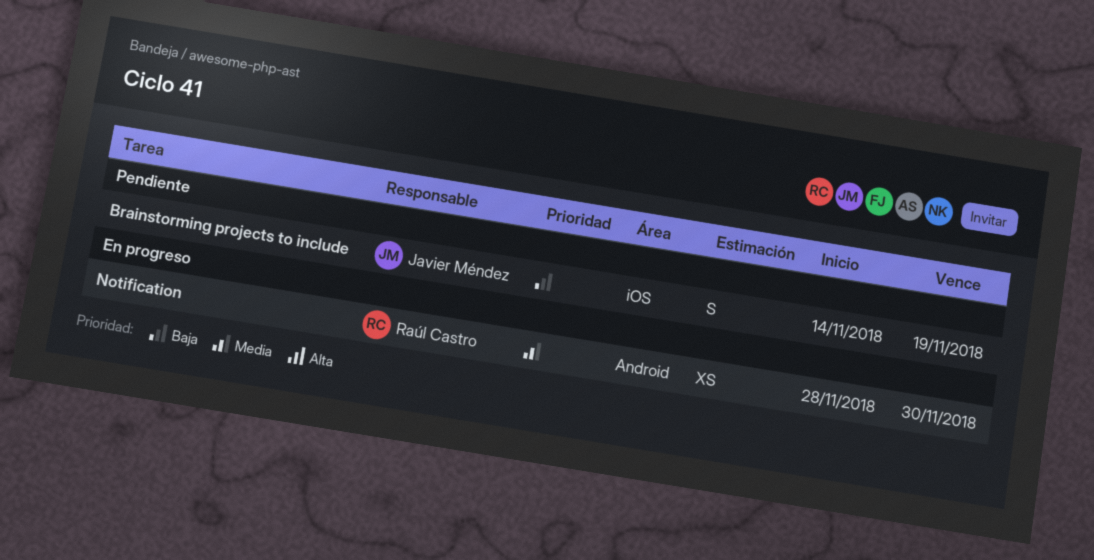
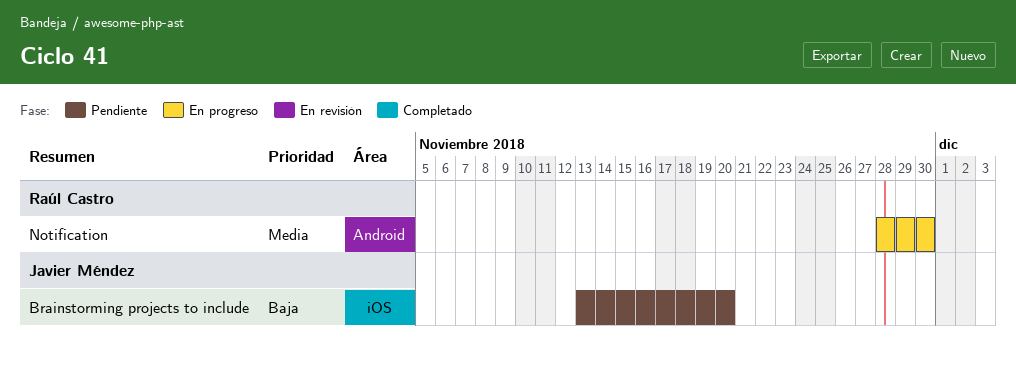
Brainstorming projects to include, start: Nov 14 -> Nov 13
Brainstorming projects to include, due: Nov 19 -> Nov 20

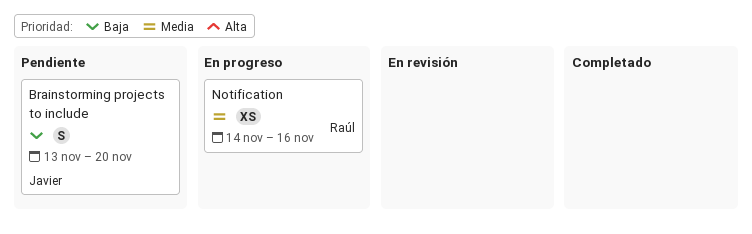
Notification, start: Nov 28 -> Nov 14
Notification, due: Nov 30 -> Nov 16

